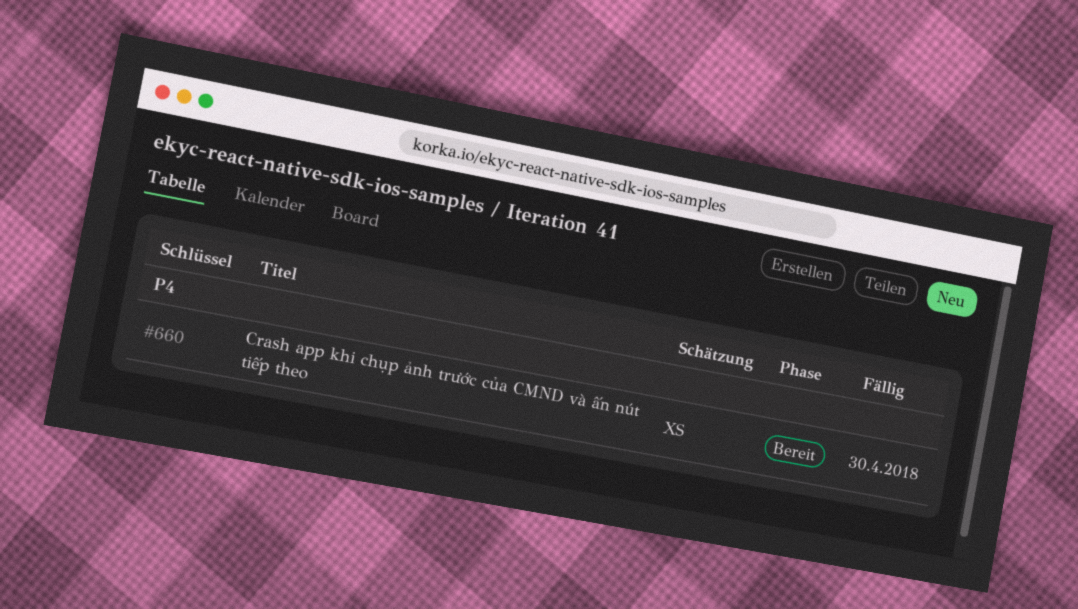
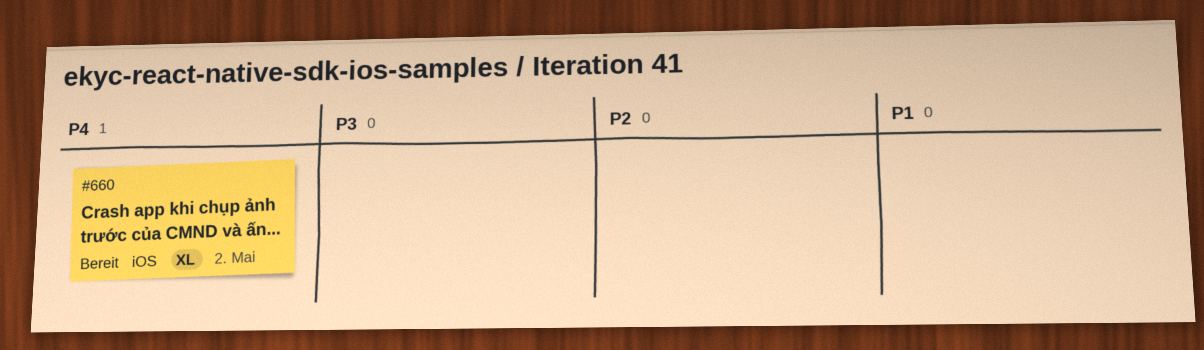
#660, estimate: XS -> XL
#660, due: Apr 30 -> May 2

